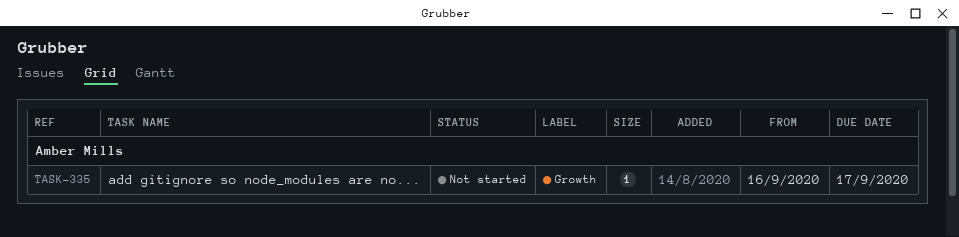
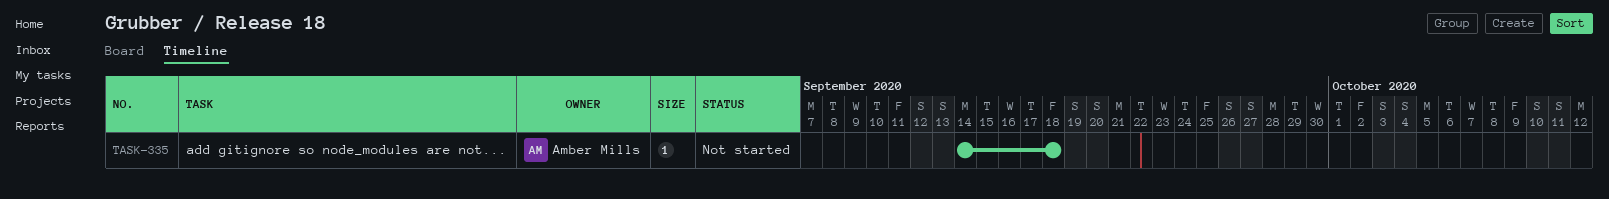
TASK-335, start: Sep 16 -> Sep 14
TASK-335, due: Sep 17 -> Sep 18

